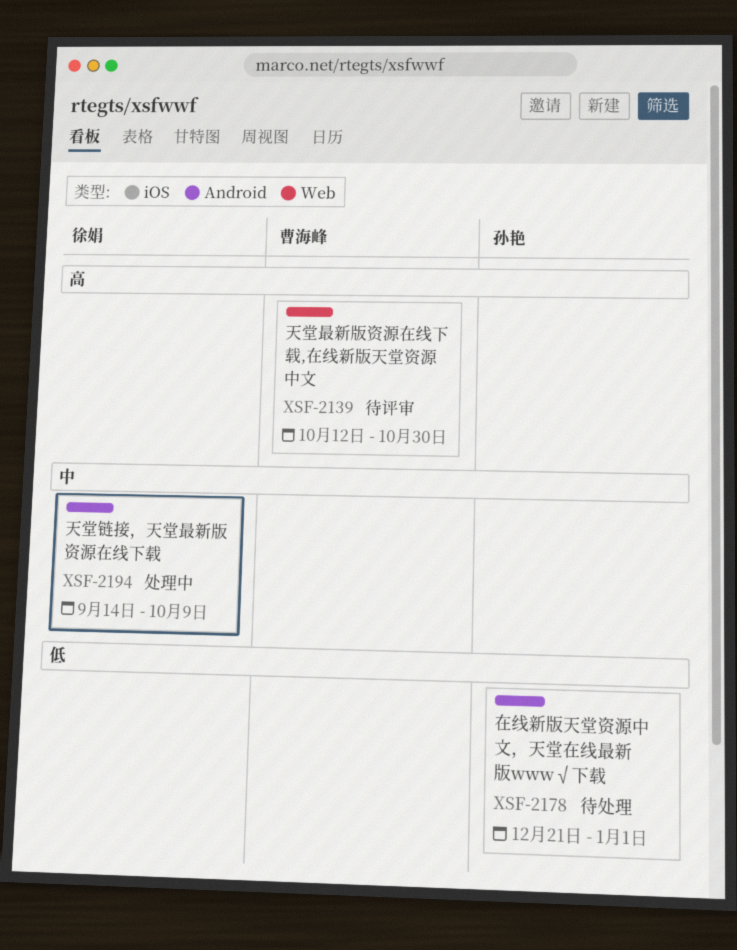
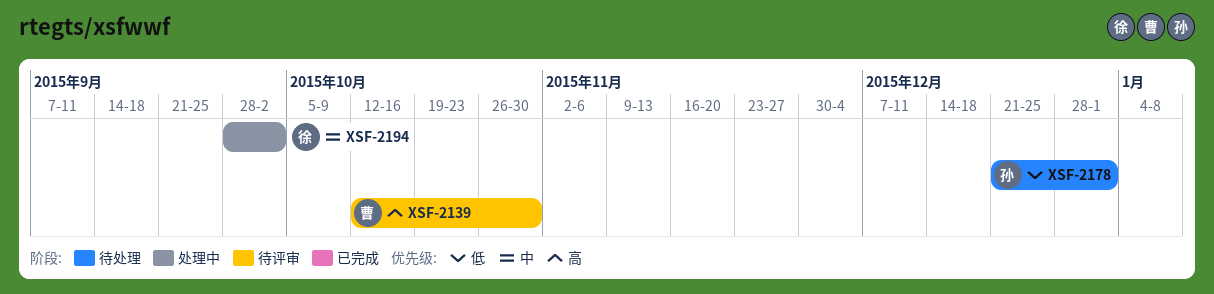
XSF-2194, start: Sep 14 -> Sep 28
XSF-2194, due: Oct 9 -> Oct 2

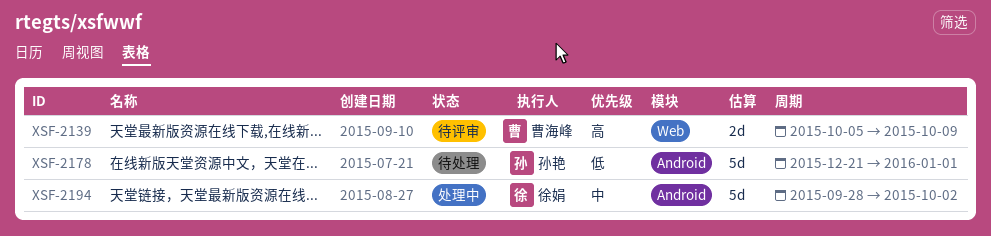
XSF-2139, start: Oct 12 -> Oct 5
XSF-2139, due: Oct 30 -> Oct 9

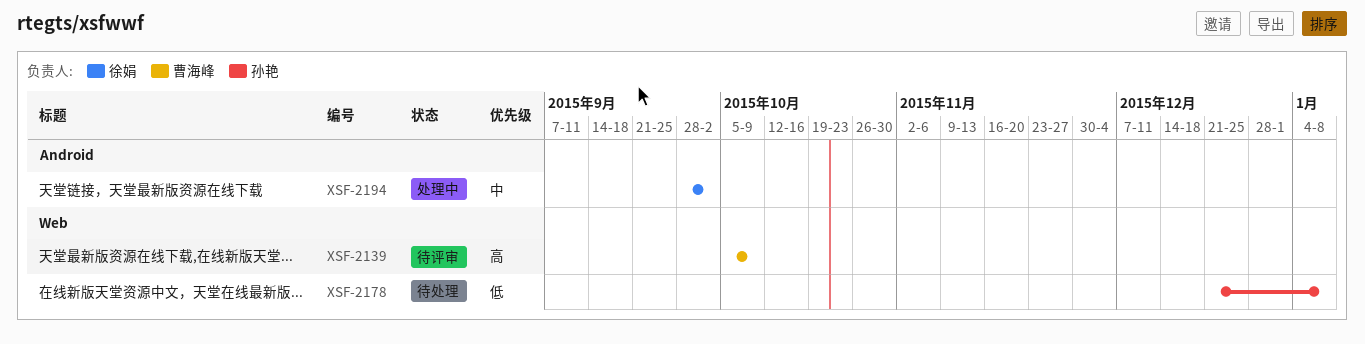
XSF-2178, label: Android -> Web
XSF-2178, due: Jan 1 -> Jan 8

